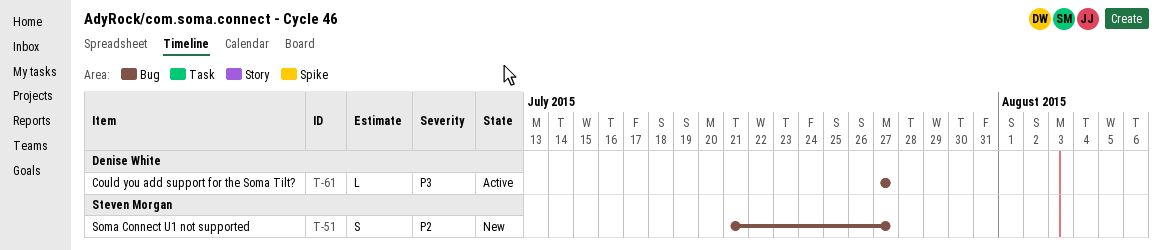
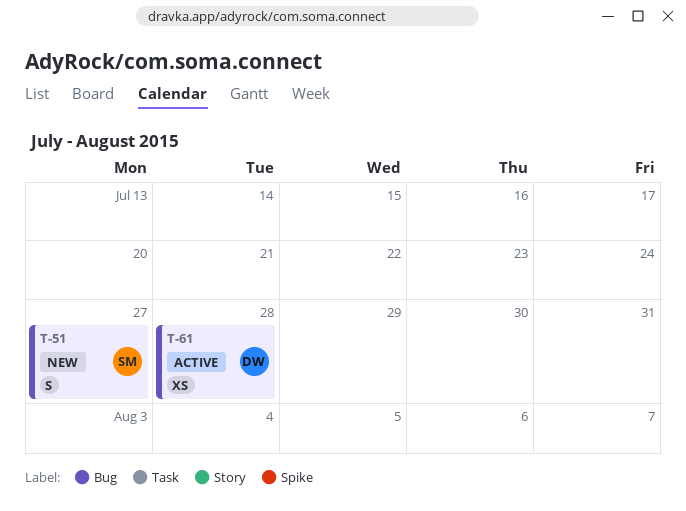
T-61, estimate: L -> XS
T-61, due: Jul 27 -> Jul 28

